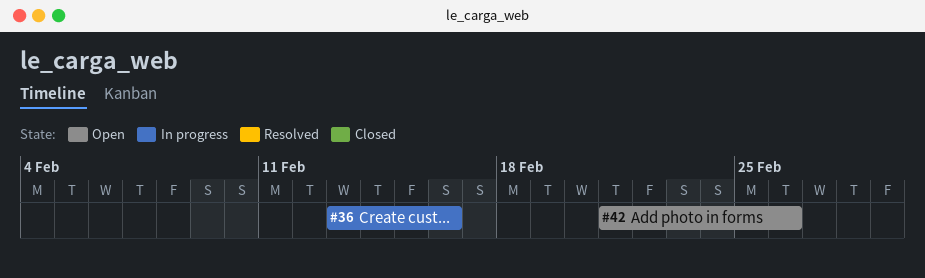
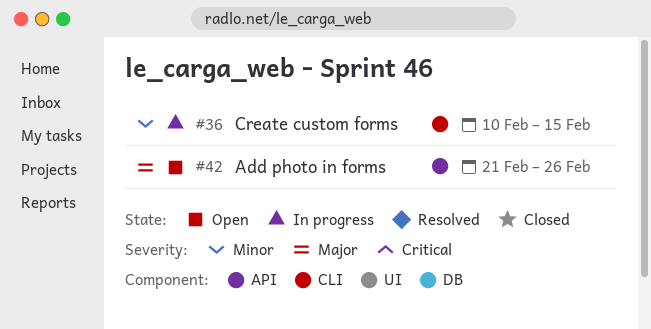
#36, start: Feb 13 -> Feb 10
#36, due: Feb 16 -> Feb 15

